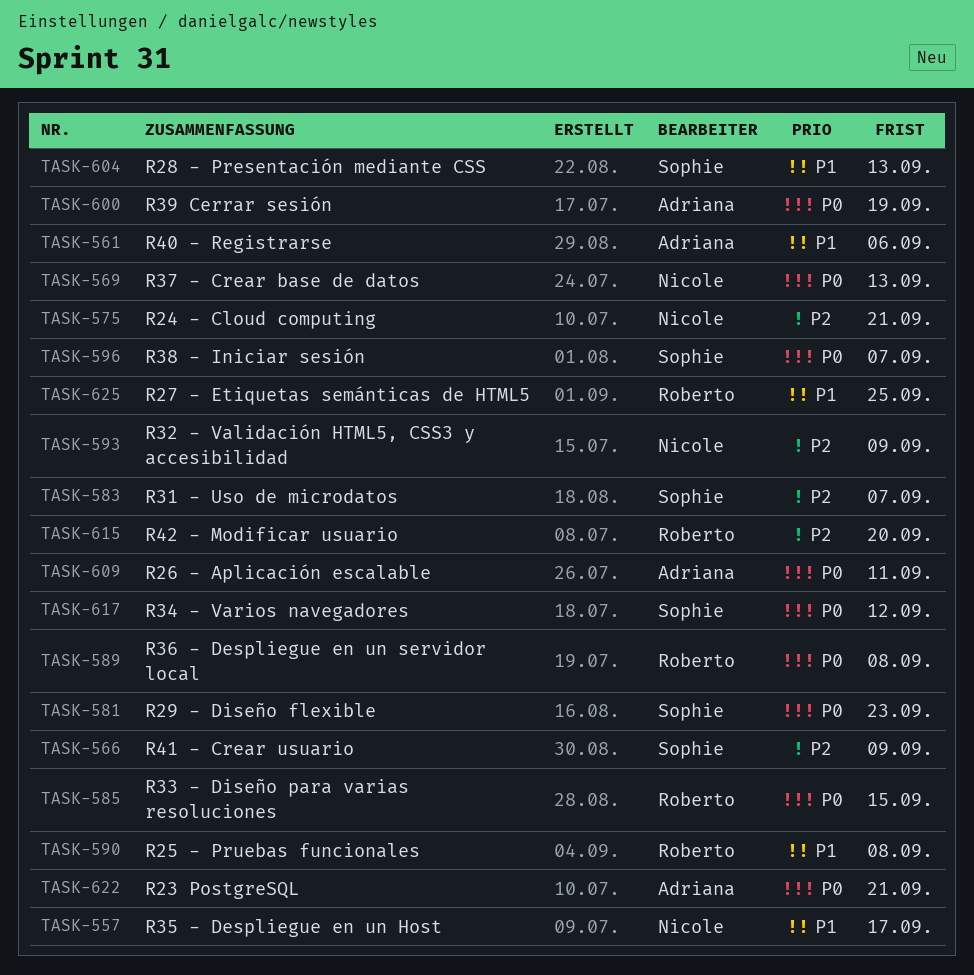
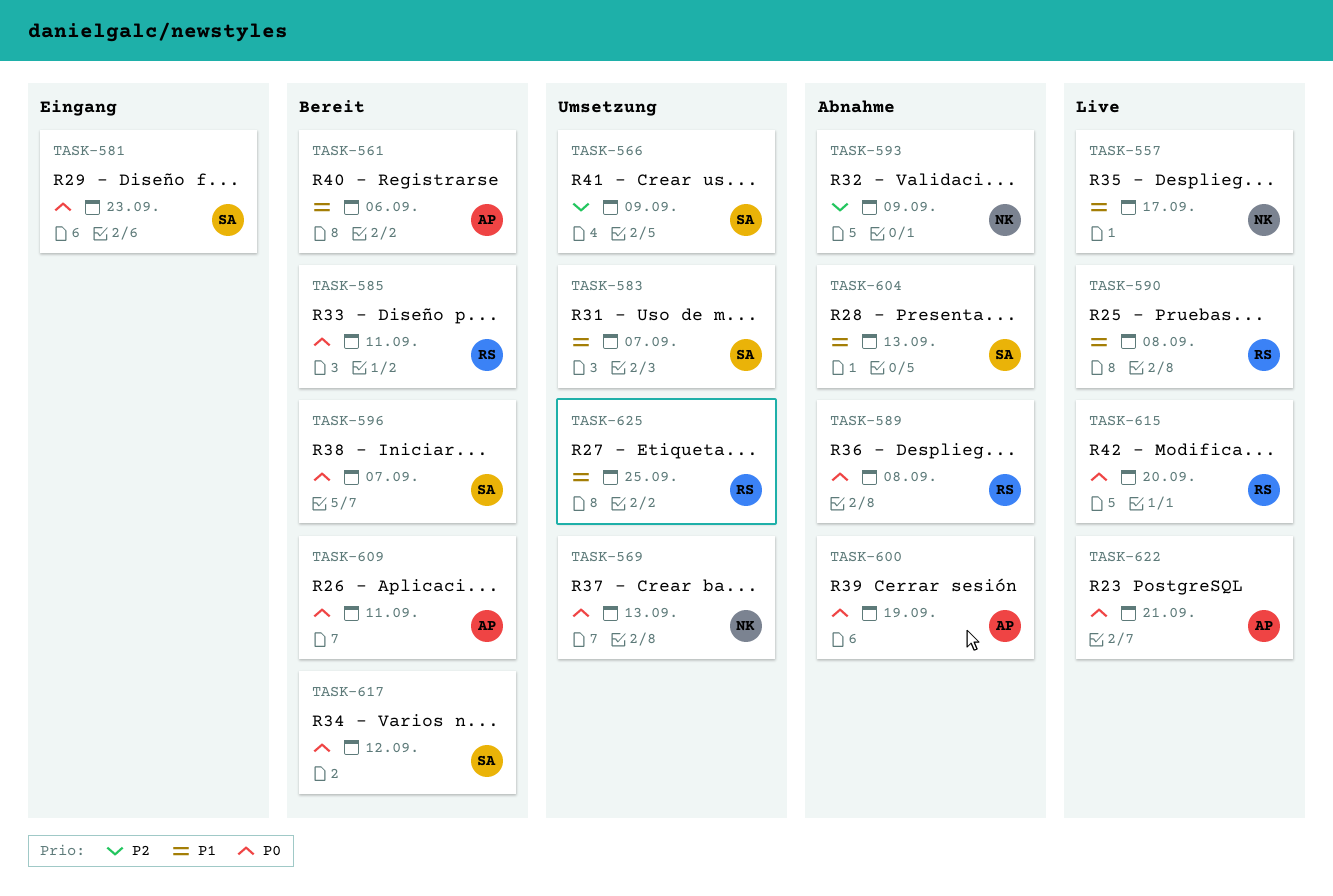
TASK-575: present -> none
TASK-583, priority: P2 -> P1
TASK-585, due: Sep 15 -> Sep 11
TASK-615, priority: P2 -> P0

